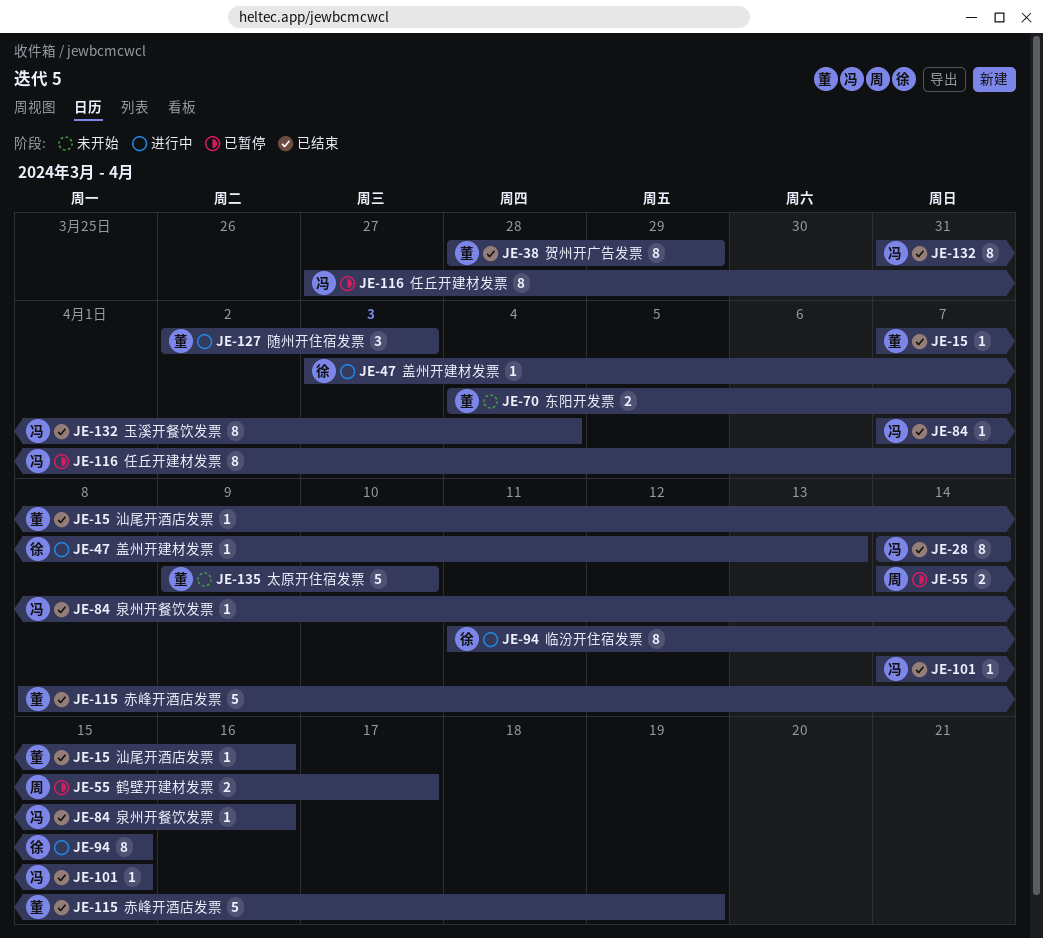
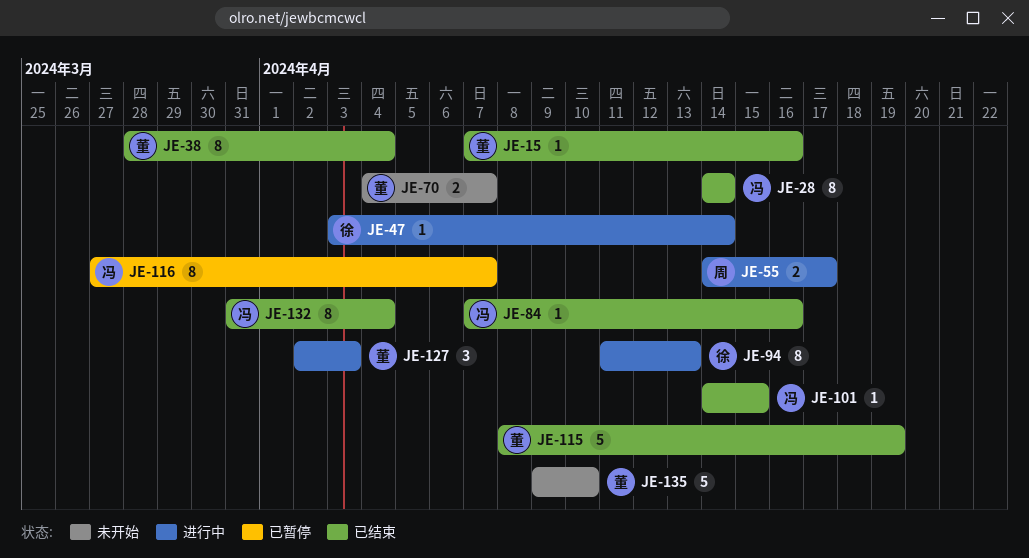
JE-38, due: Mar 29 -> Apr 4
JE-47, due: Apr 13 -> Apr 14
JE-55, status: 已暂停 -> 进行中
JE-94, due: Apr 15 -> Apr 13

